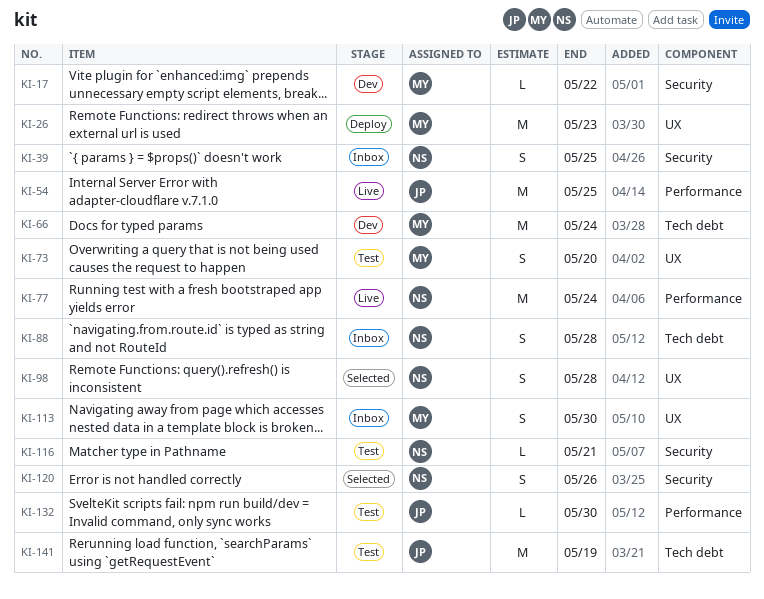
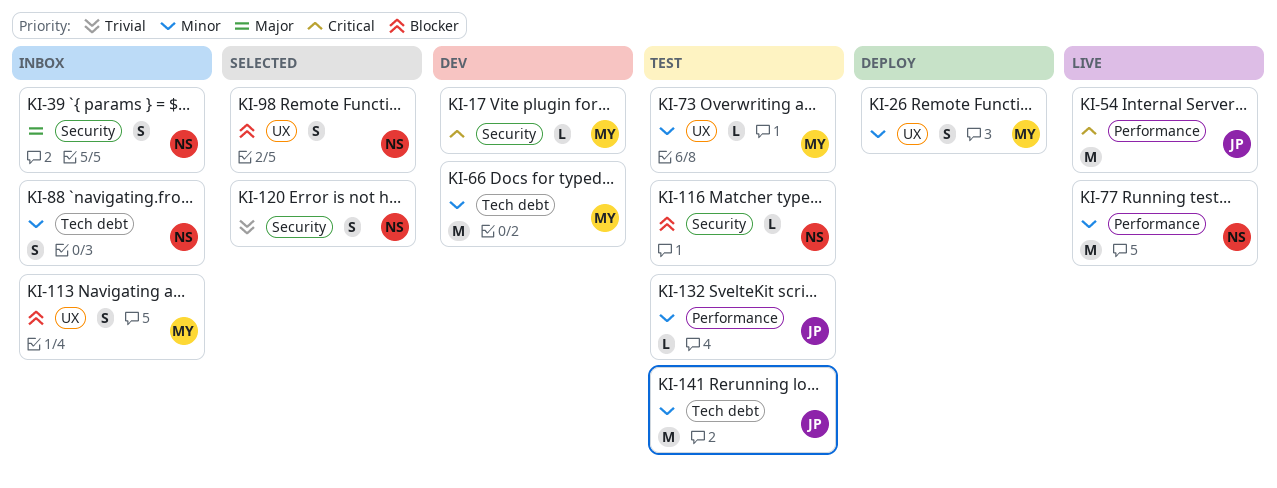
KI-26, estimate: M -> S
KI-73, estimate: S -> L

